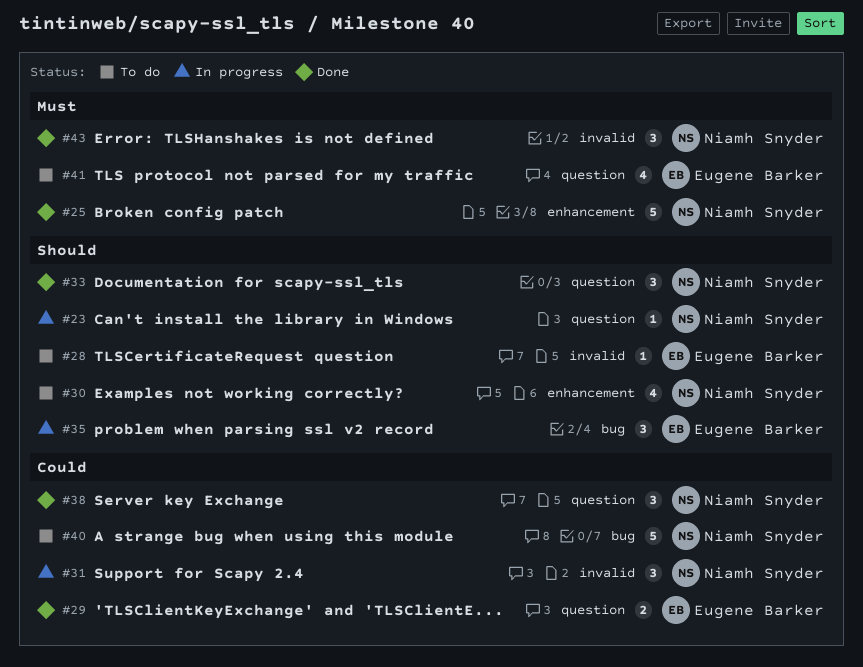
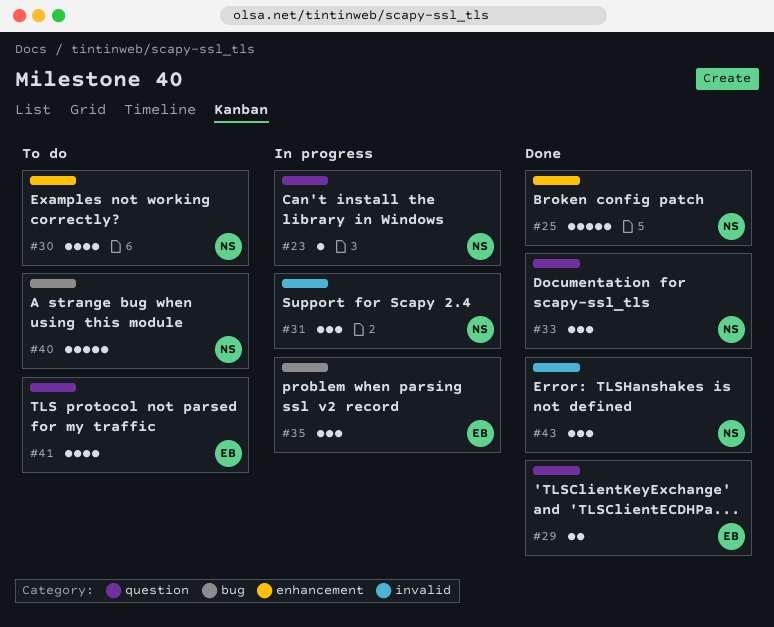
#28: present -> none
#38: present -> none

